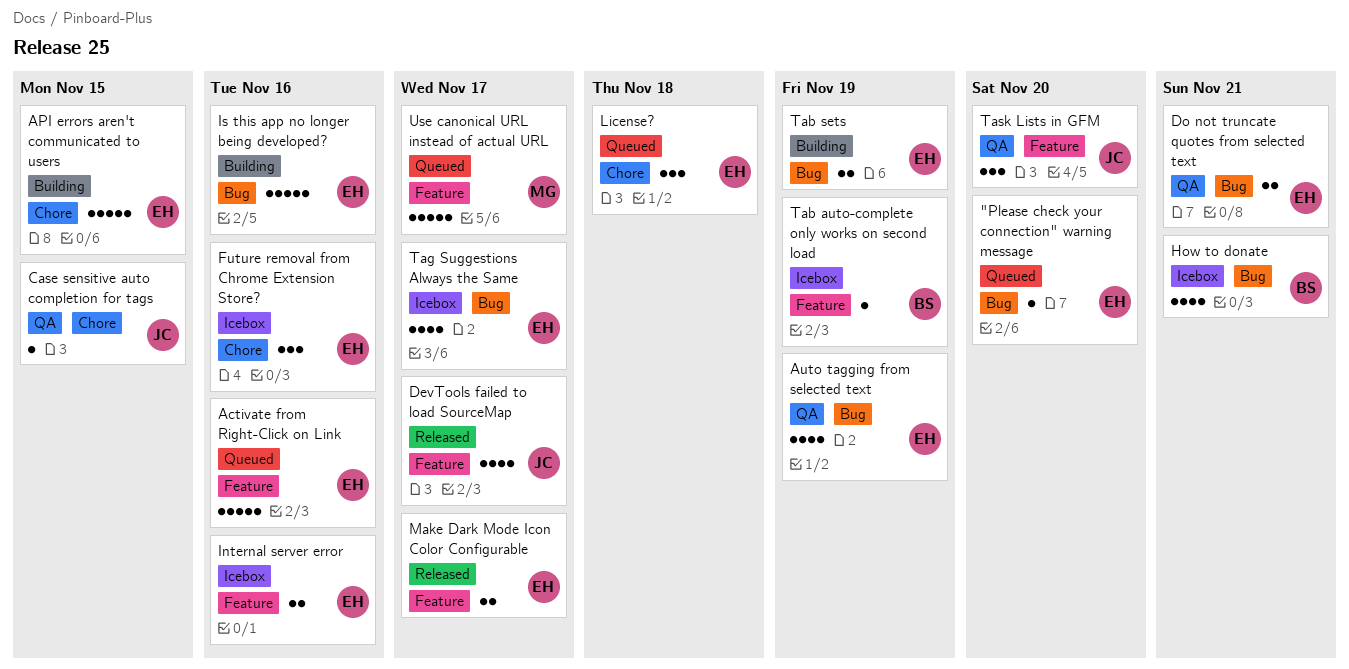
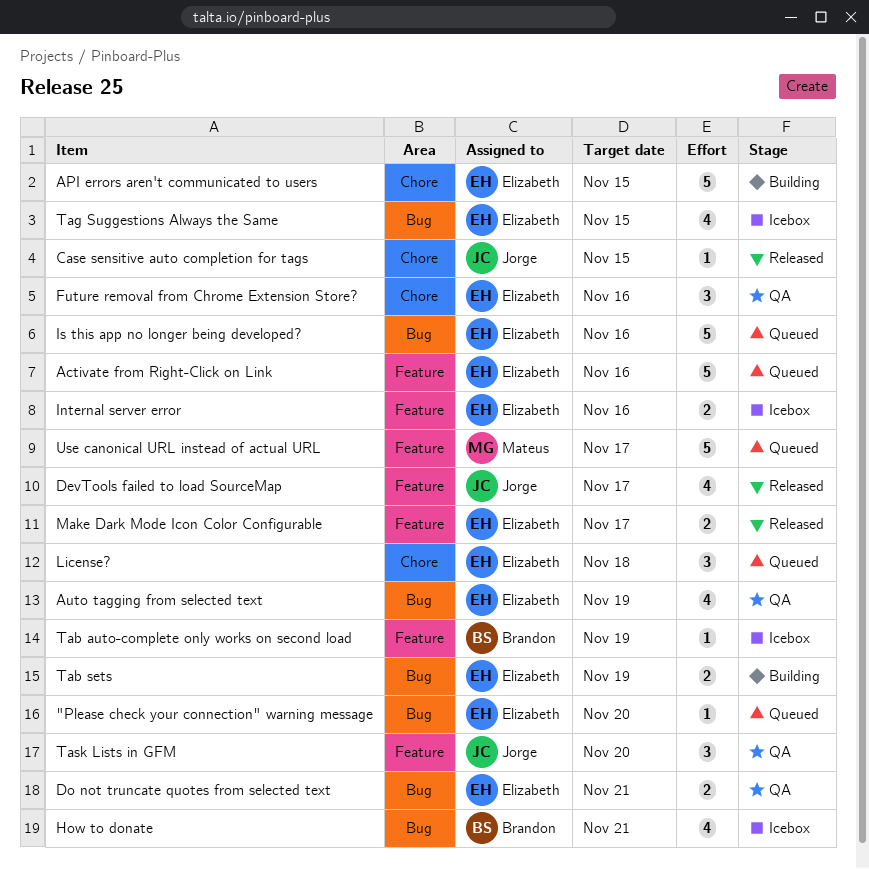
Case sensitive auto completion for tags, status: QA -> Released
Future removal from Chrome Extension Store?, status: Icebox -> QA
Is this app no longer being developed?, status: Building -> Queued
Tag Suggestions Always the Same, due: Nov 17 -> Nov 15

